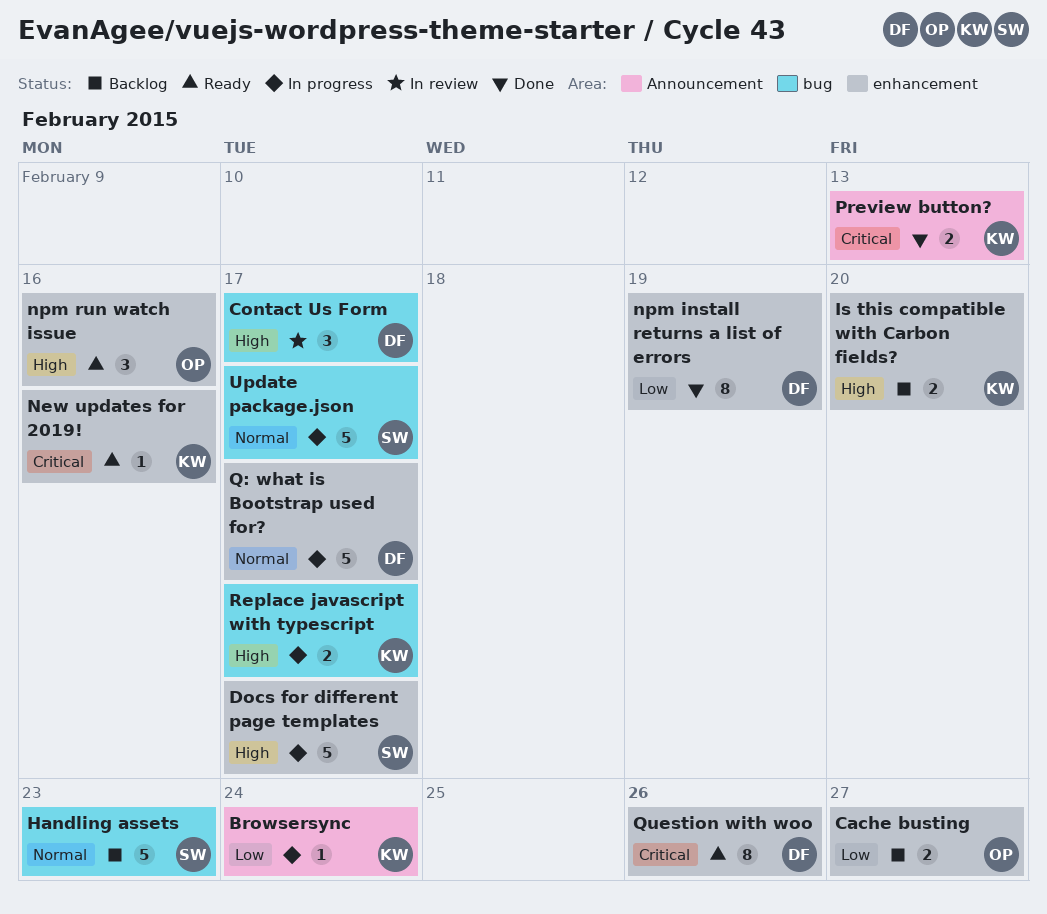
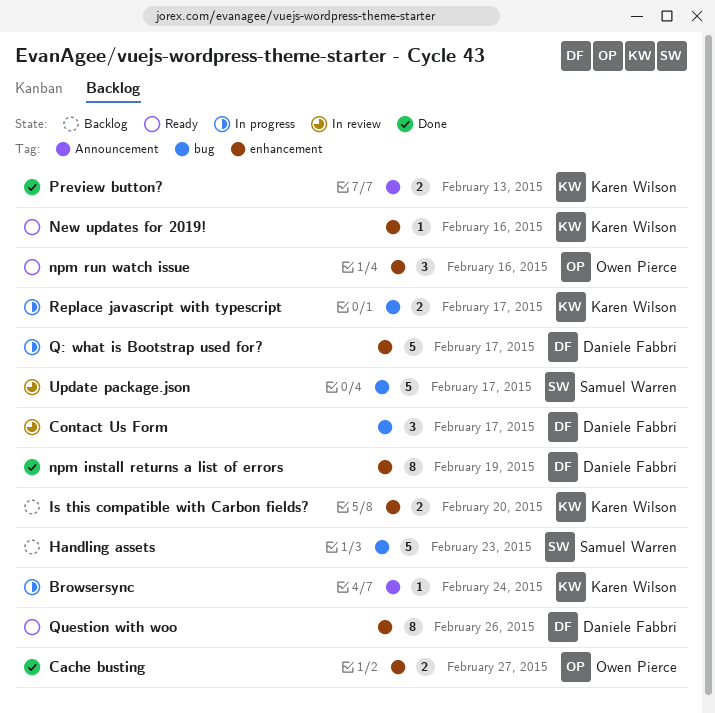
Cache busting, status: Backlog -> Done
Docs for different page templates: present -> none
Update package.json, status: In progress -> In review

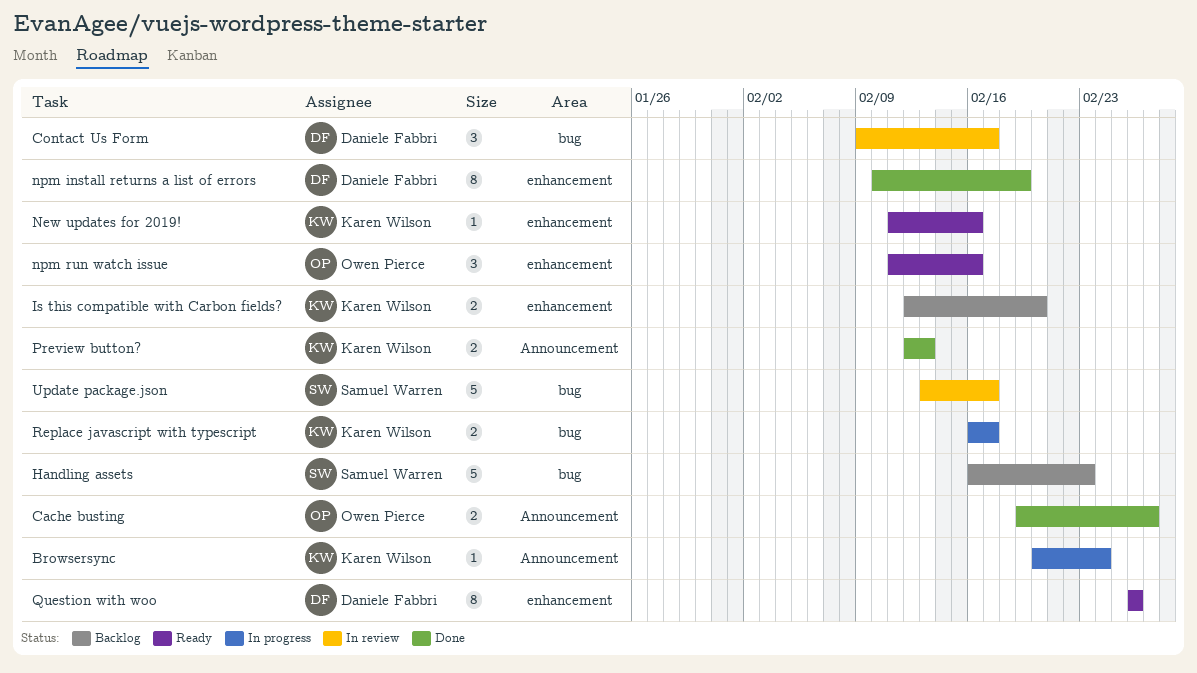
Cache busting, label: enhancement -> Announcement
Q: what is Bootstrap used for?: present -> none

